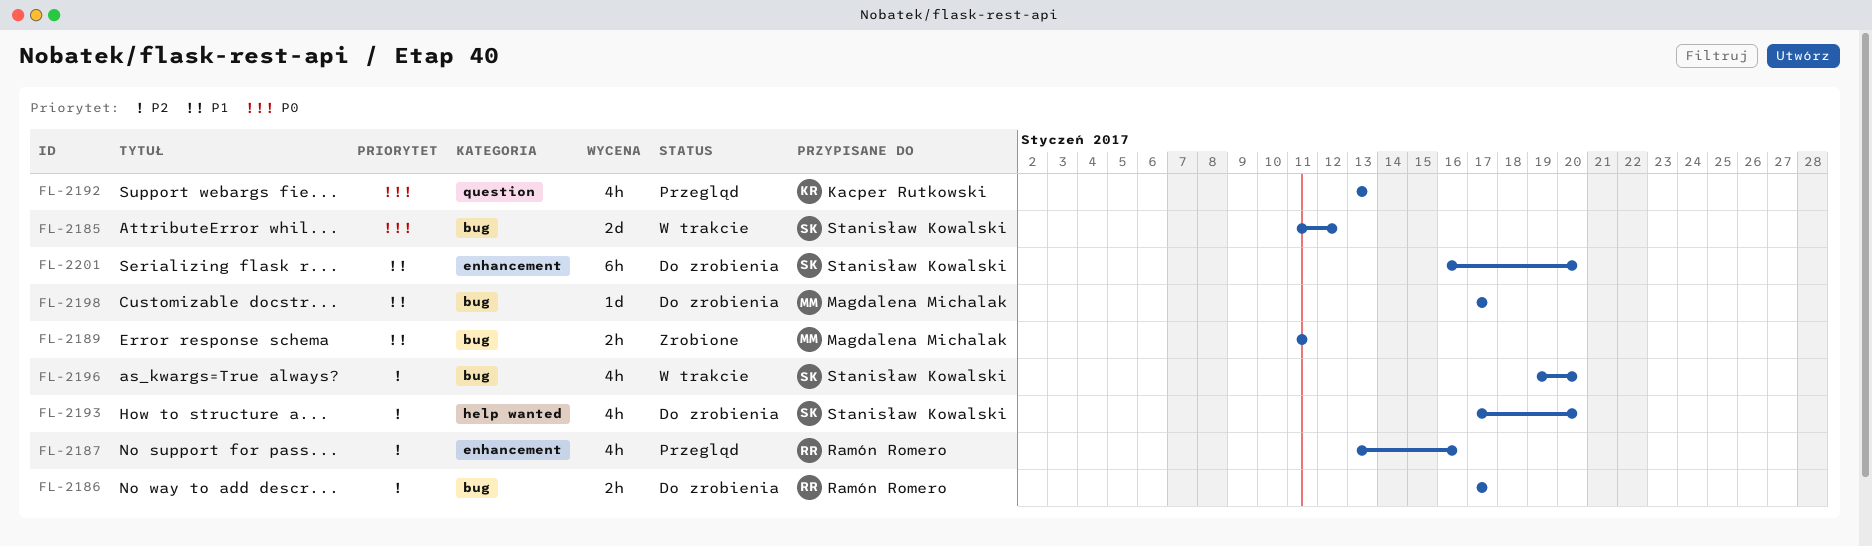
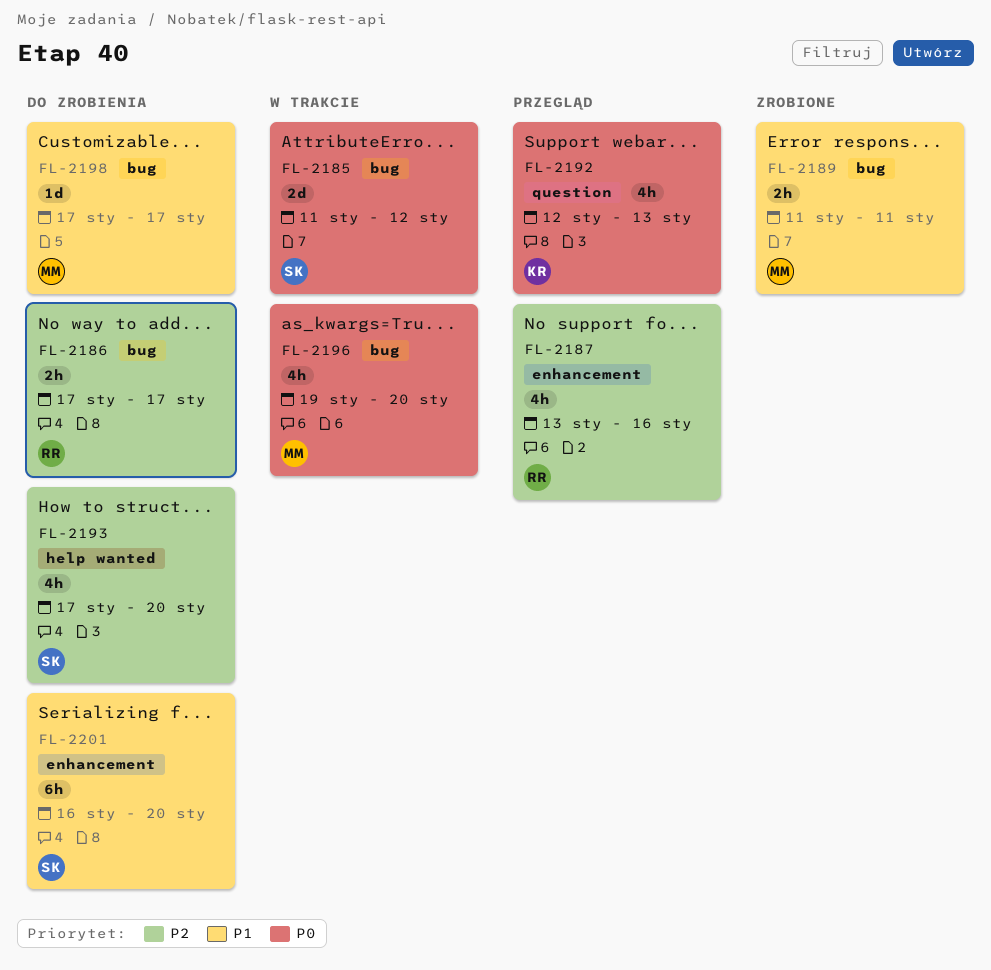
FL-2192, start: Jan 13 -> Jan 12
FL-2196, owner: Stanisław Kowalski -> Magdalena Michalak
FL-2196, priority: P2 -> P0

